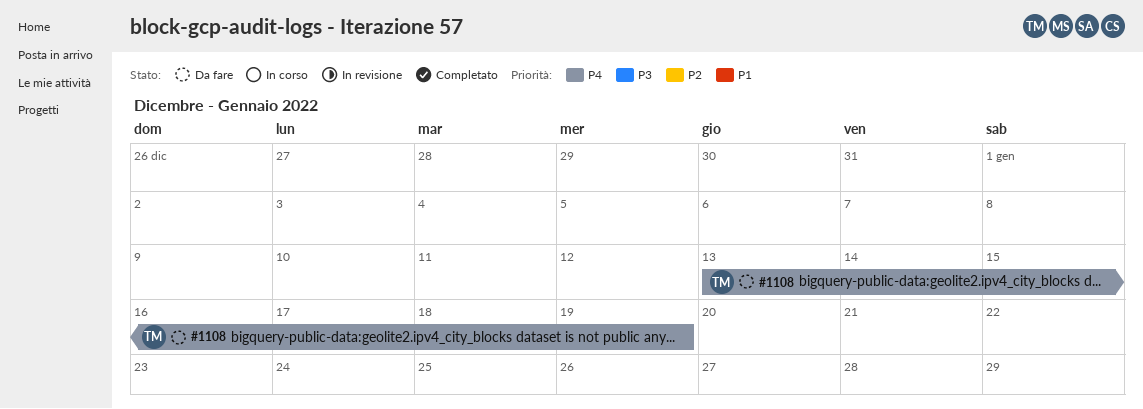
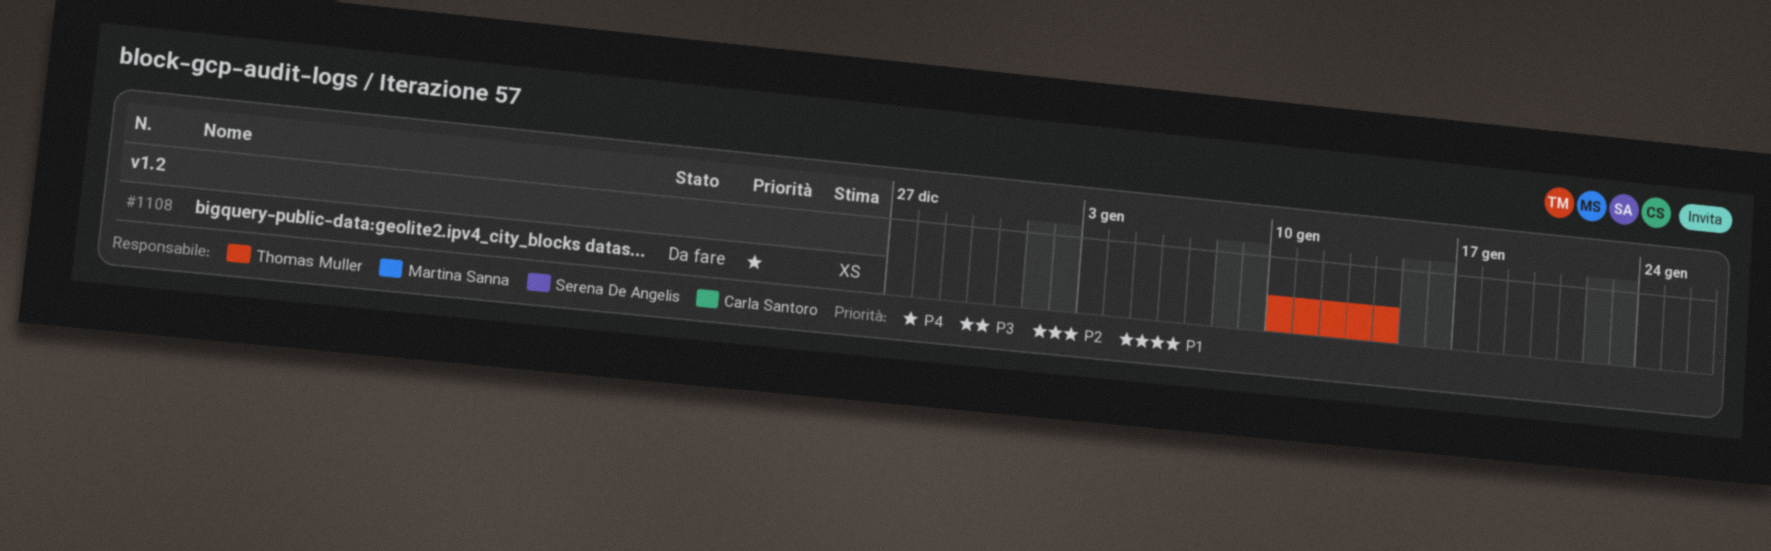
#1108, start: Jan 13 -> Jan 10
#1108, due: Jan 19 -> Jan 14

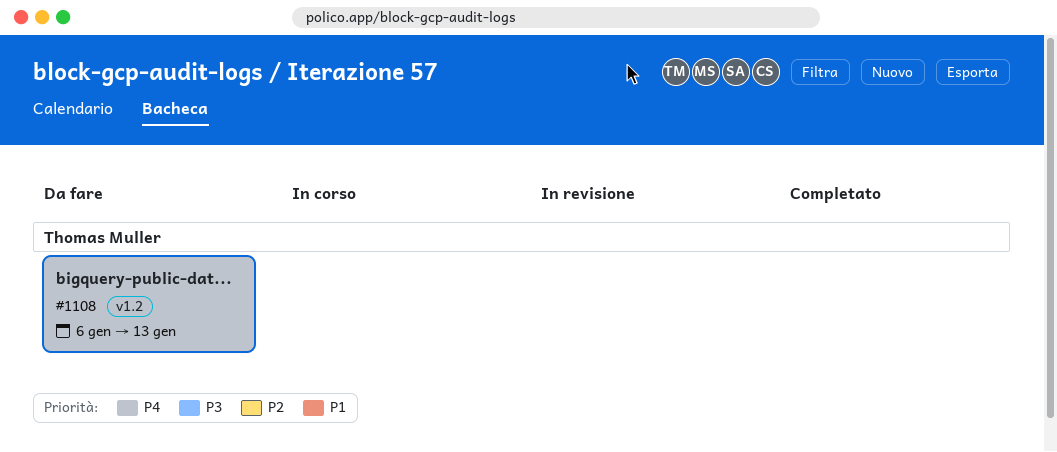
#1108, start: Jan 10 -> Jan 6
#1108, due: Jan 14 -> Jan 13

